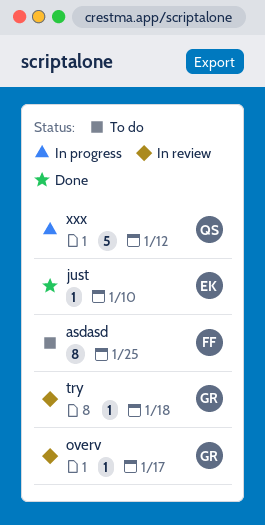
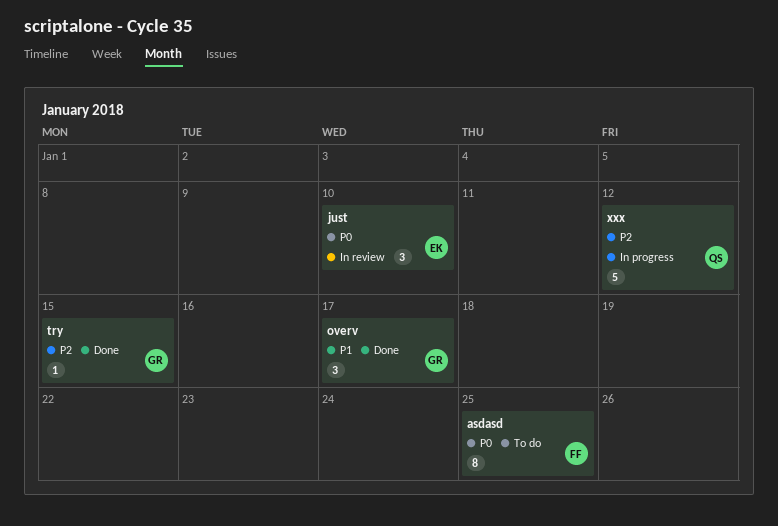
just, status: Done -> In review
just, estimate: 1 -> 3
overv, status: In review -> Done
overv, estimate: 1 -> 3
try, status: In review -> Done
try, due: Jan 18 -> Jan 15

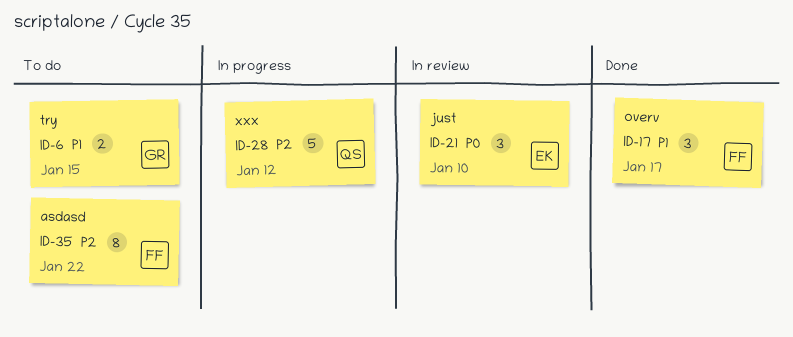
asdasd, priority: P0 -> P2
asdasd, due: Jan 25 -> Jan 22
overv, owner: GR -> FF
try, status: Done -> To do
try, priority: P2 -> P1
try, estimate: 1 -> 2

